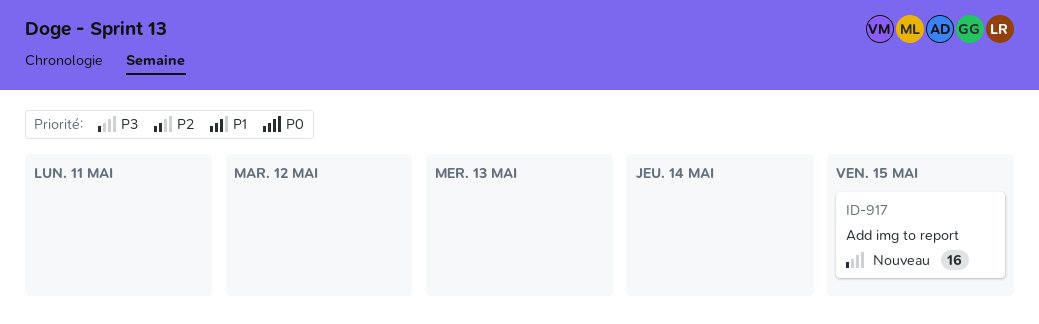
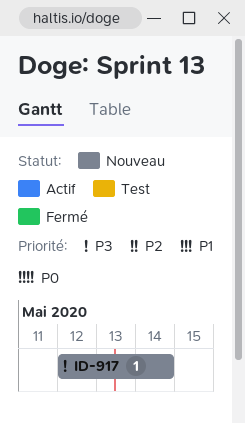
ID-917, estimate: 16 -> 1
ID-917, due: May 15 -> May 14

